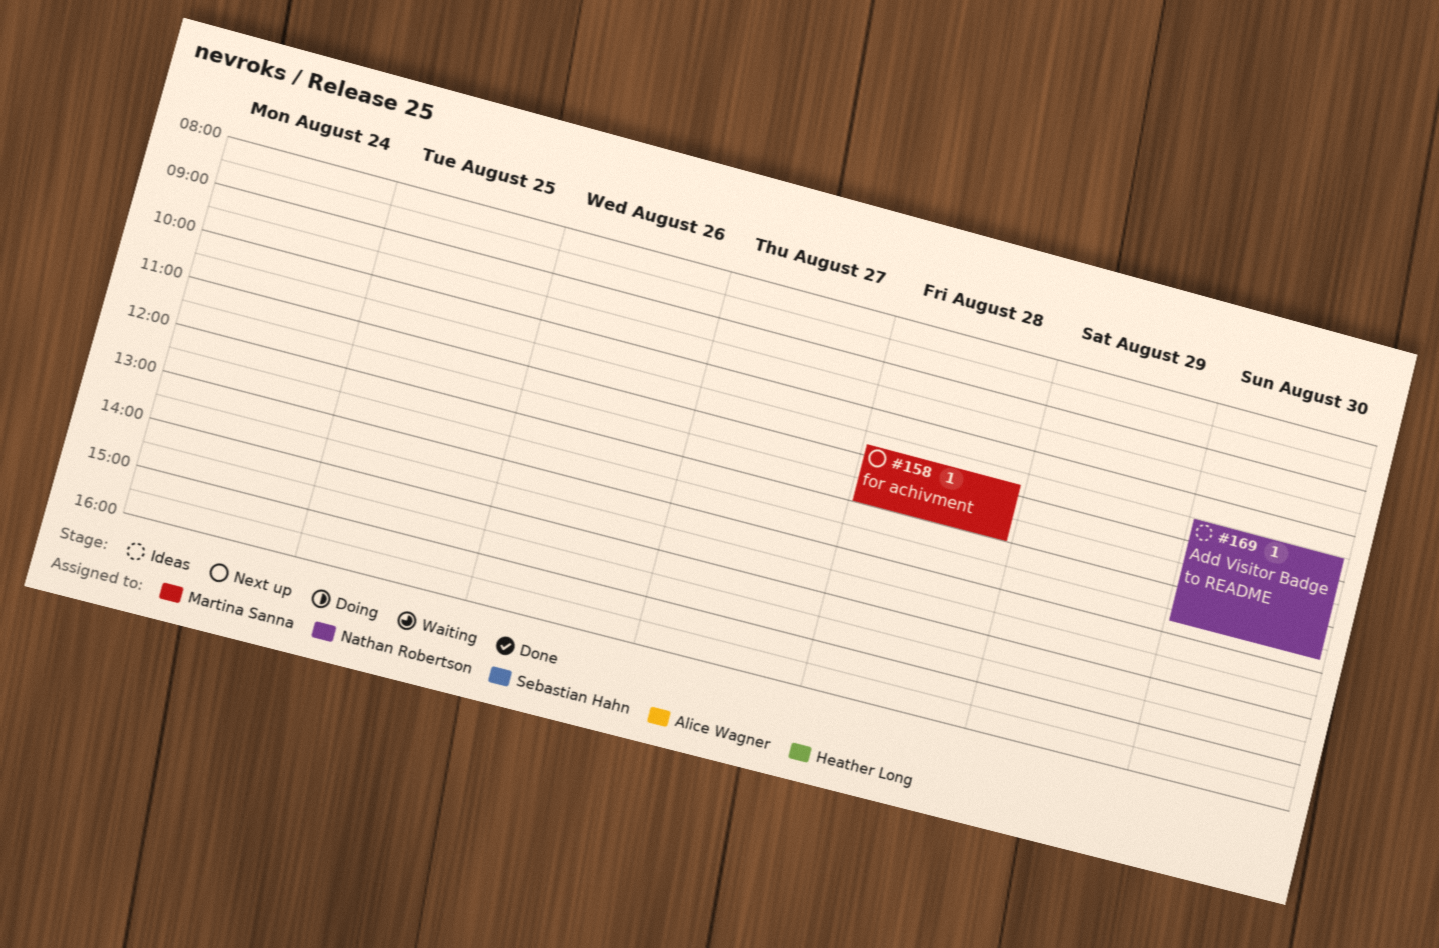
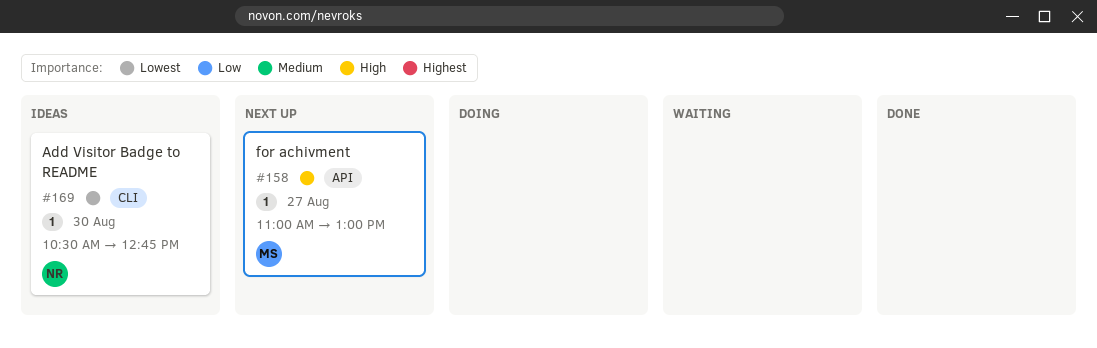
#158, day: Aug 28 -> Aug 27
#158, begins: 10:45 -> 11:00
#158, ends: 12:00 -> 13:00

